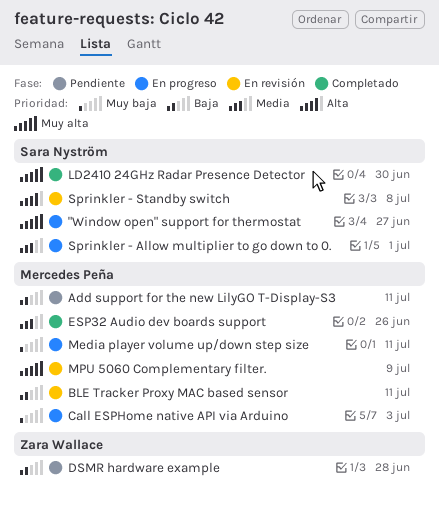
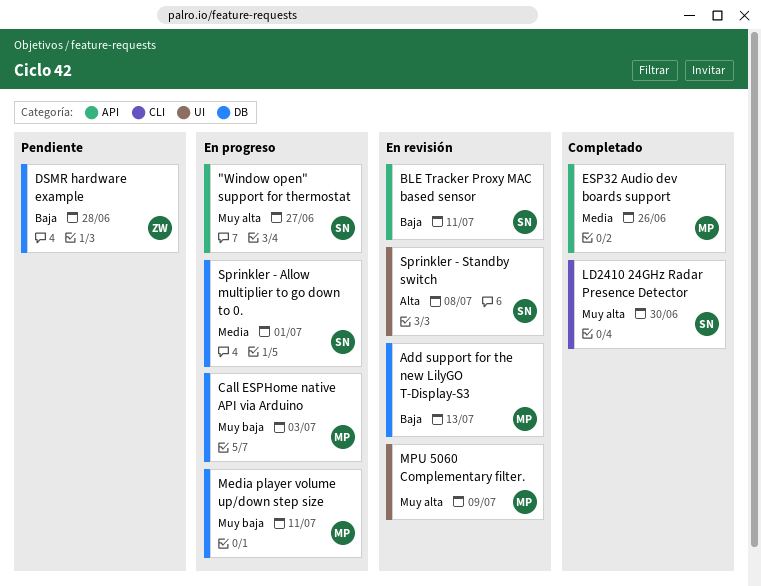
Add support for the new LilyGO T-Display-S3, status: Pendiente -> En revisión
Add support for the new LilyGO T-Display-S3, due: Jul 11 -> Jul 13
BLE Tracker Proxy MAC based sensor, owner: Mercedes Peña -> Sara Nyström

